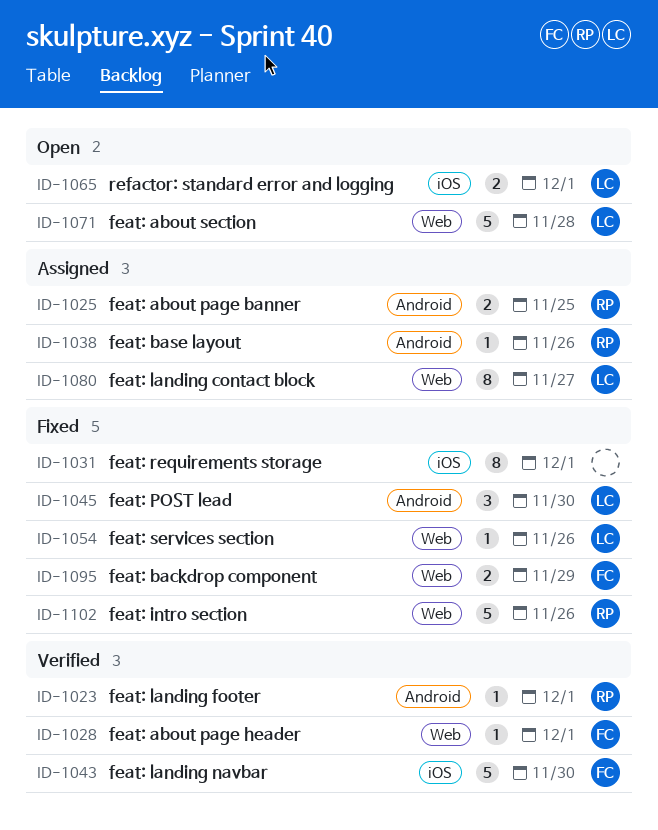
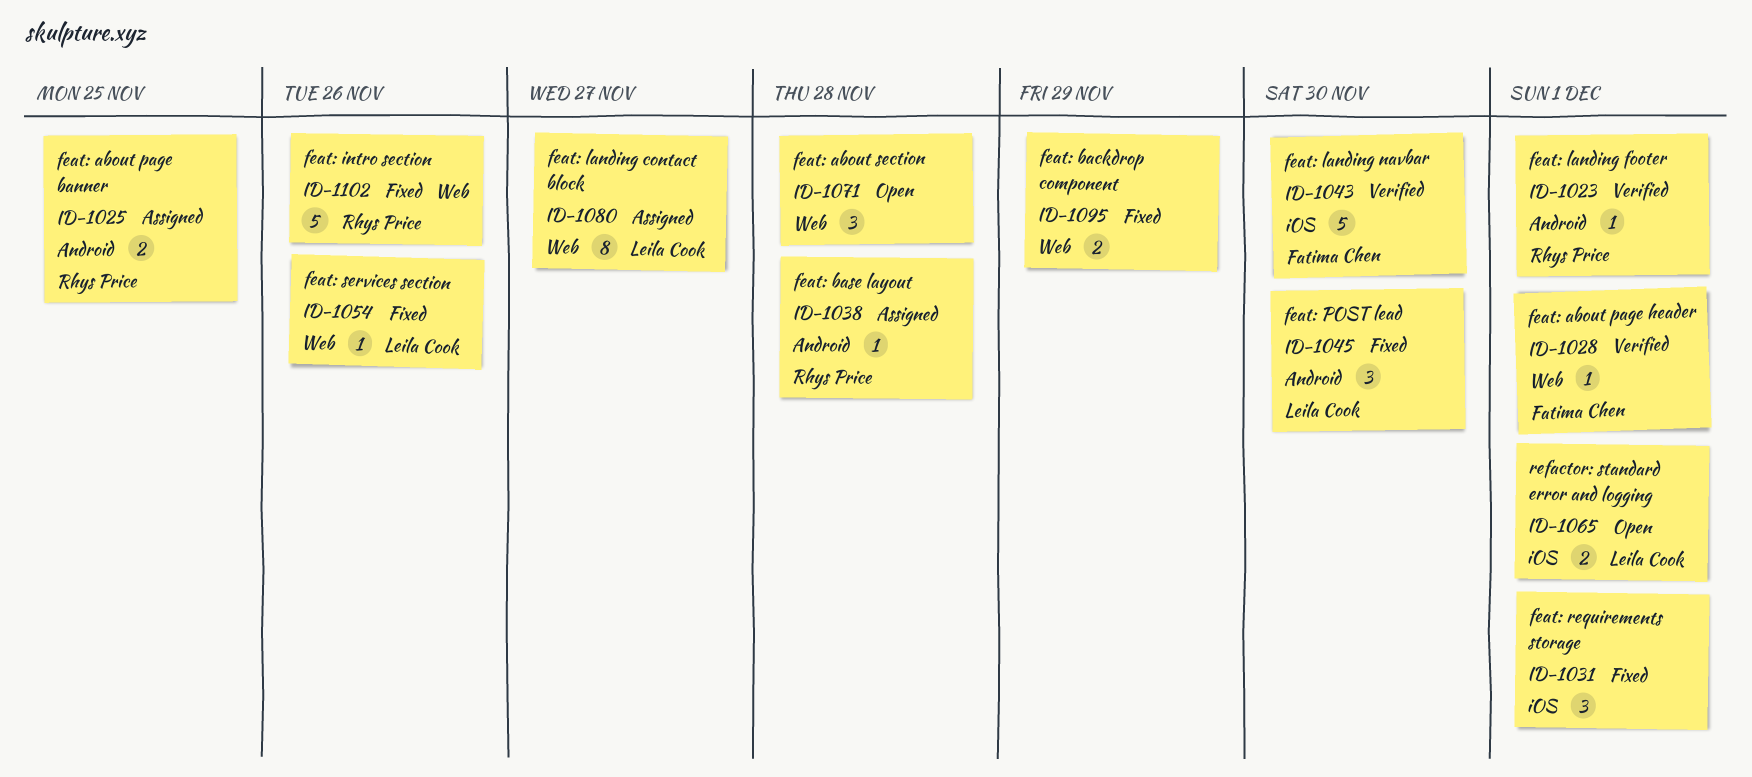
ID-1031, estimate: 8 -> 3
ID-1038, due: Nov 26 -> Nov 28
ID-1071, owner: Leila Cook -> none
ID-1071, estimate: 5 -> 3
ID-1095, owner: Fatima Chen -> none

